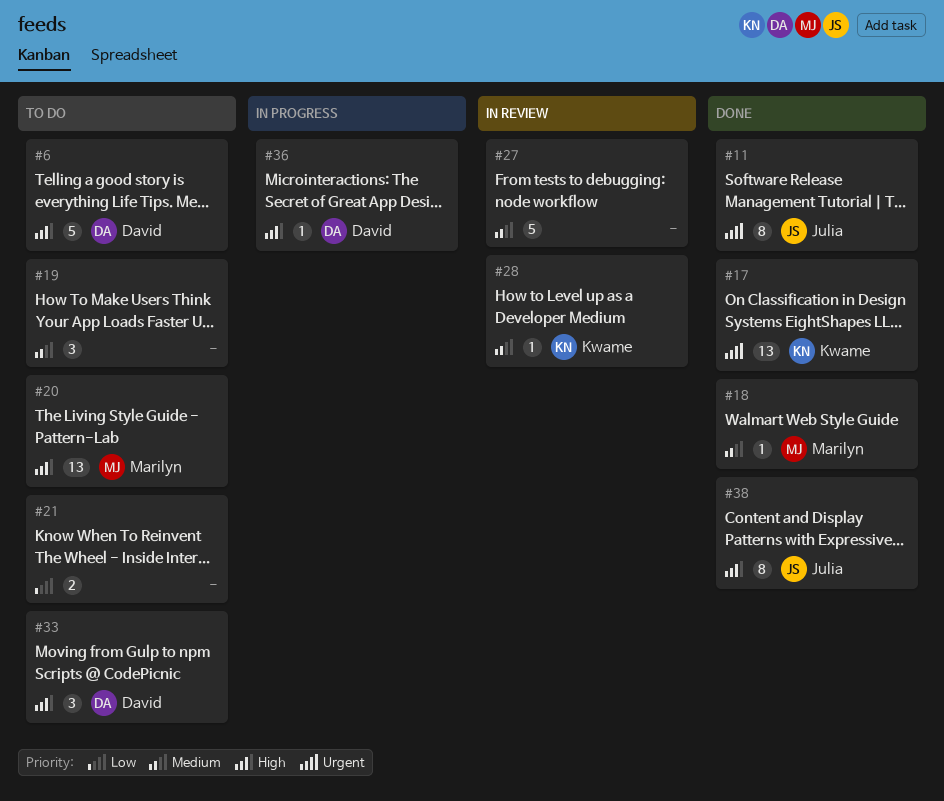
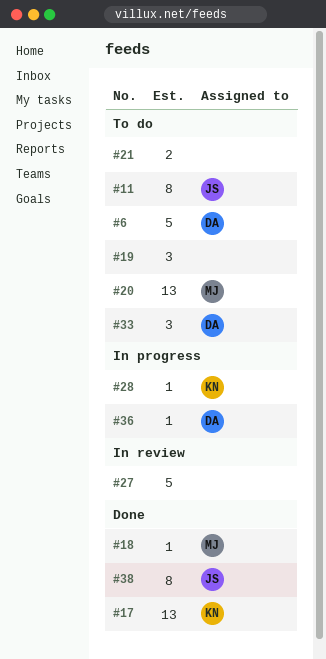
#11, status: Done -> To do
#28, status: In review -> In progress

